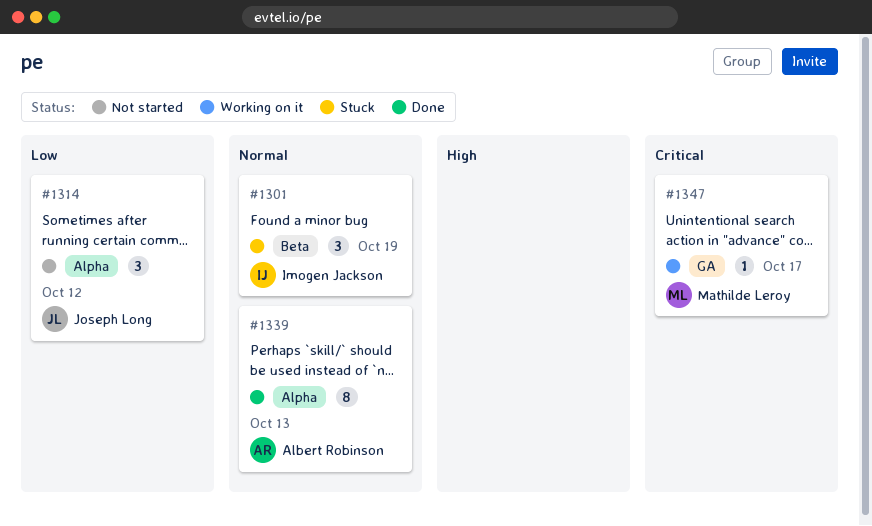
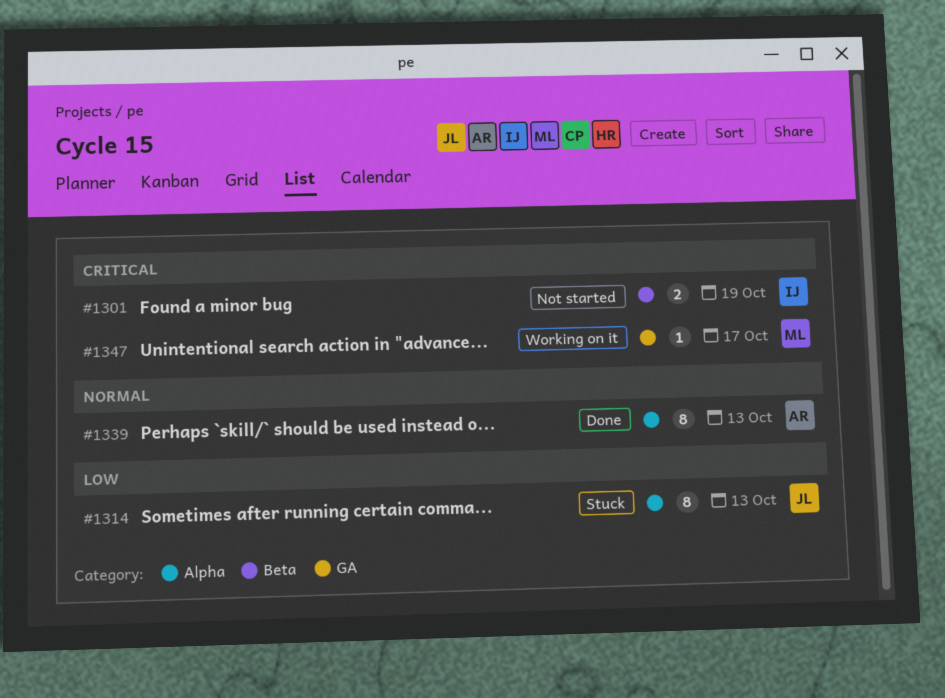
#1301, status: Stuck -> Not started
#1301, priority: Normal -> Critical
#1301, estimate: 3 -> 2
#1314, status: Not started -> Stuck
#1314, estimate: 3 -> 8
#1314, due: Oct 12 -> Oct 13

